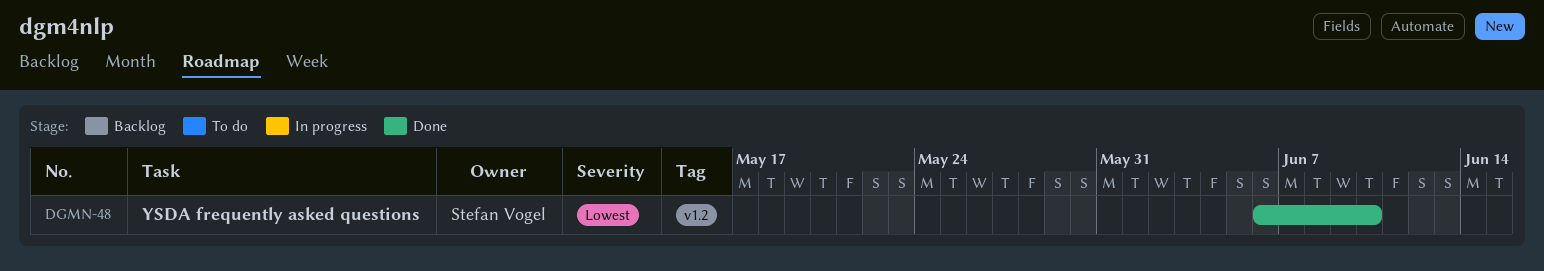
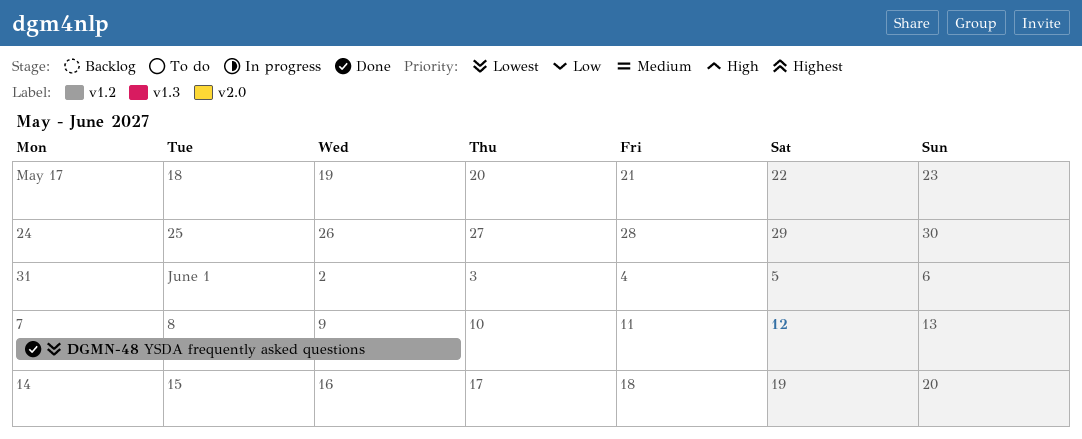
DGMN-48, start: Jun 6 -> Jun 7
DGMN-48, due: Jun 10 -> Jun 9

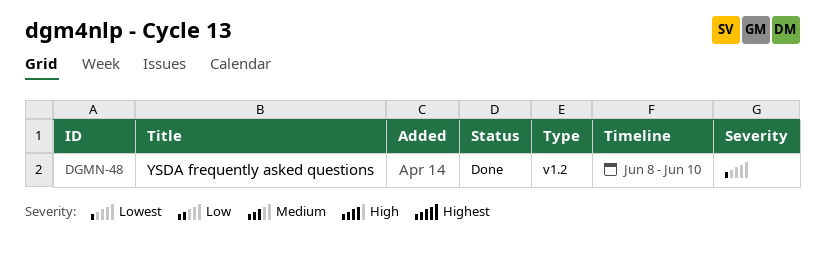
DGMN-48, start: Jun 7 -> Jun 8
DGMN-48, due: Jun 9 -> Jun 10

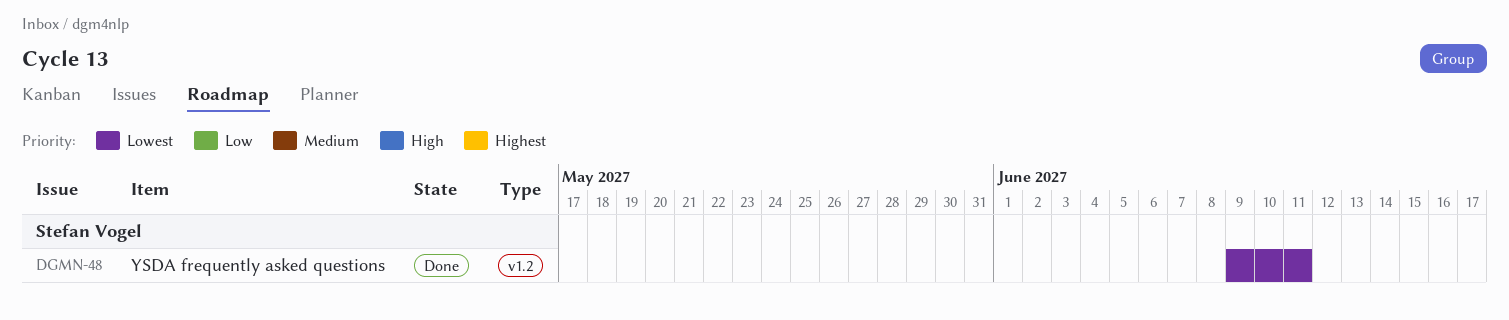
DGMN-48, start: Jun 8 -> Jun 9
DGMN-48, due: Jun 10 -> Jun 11

